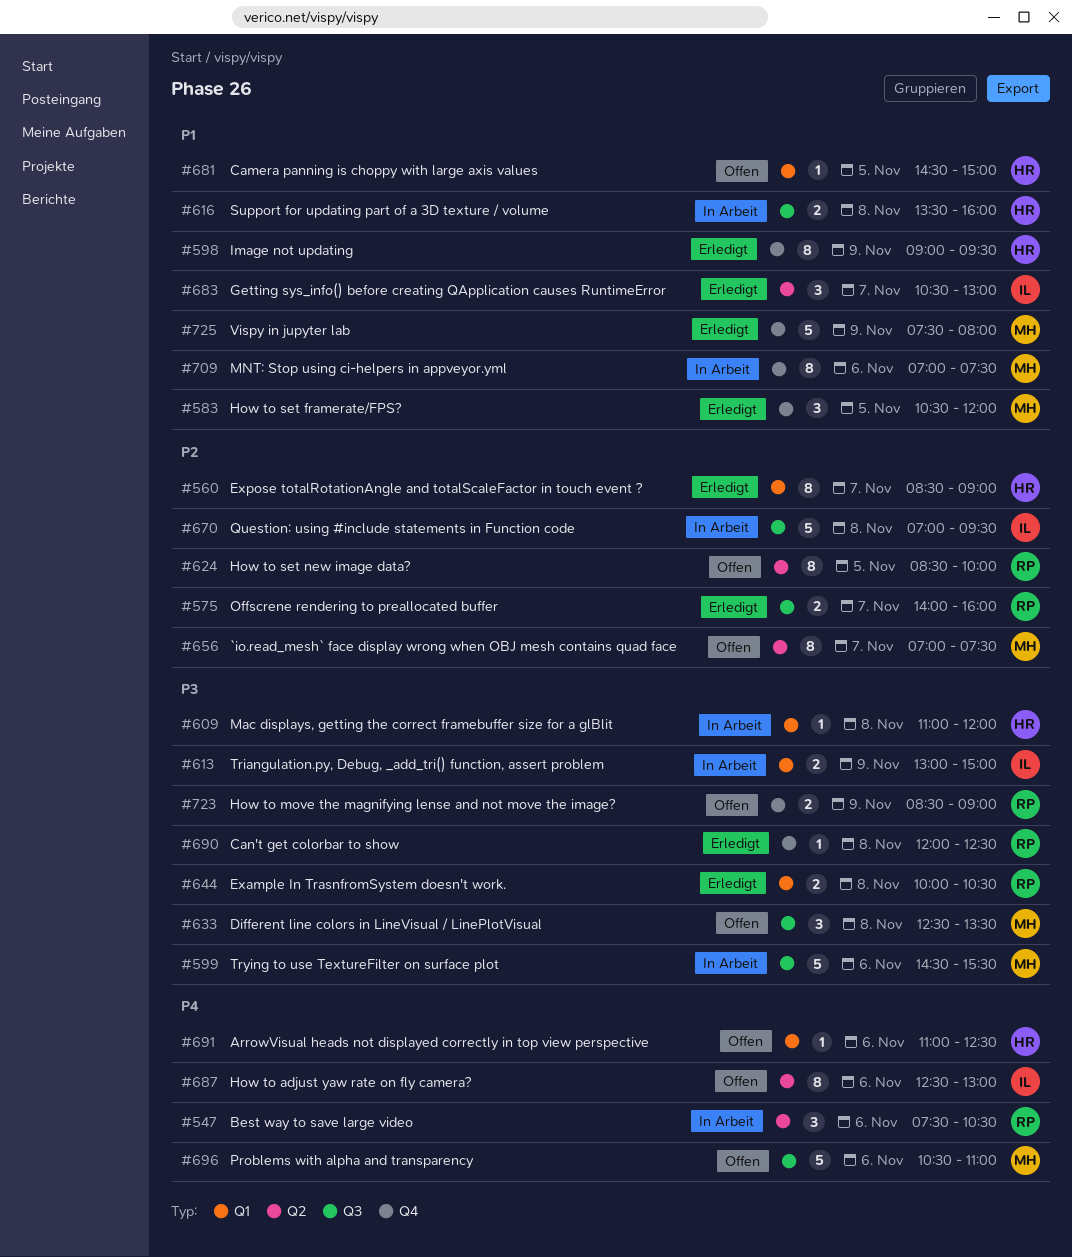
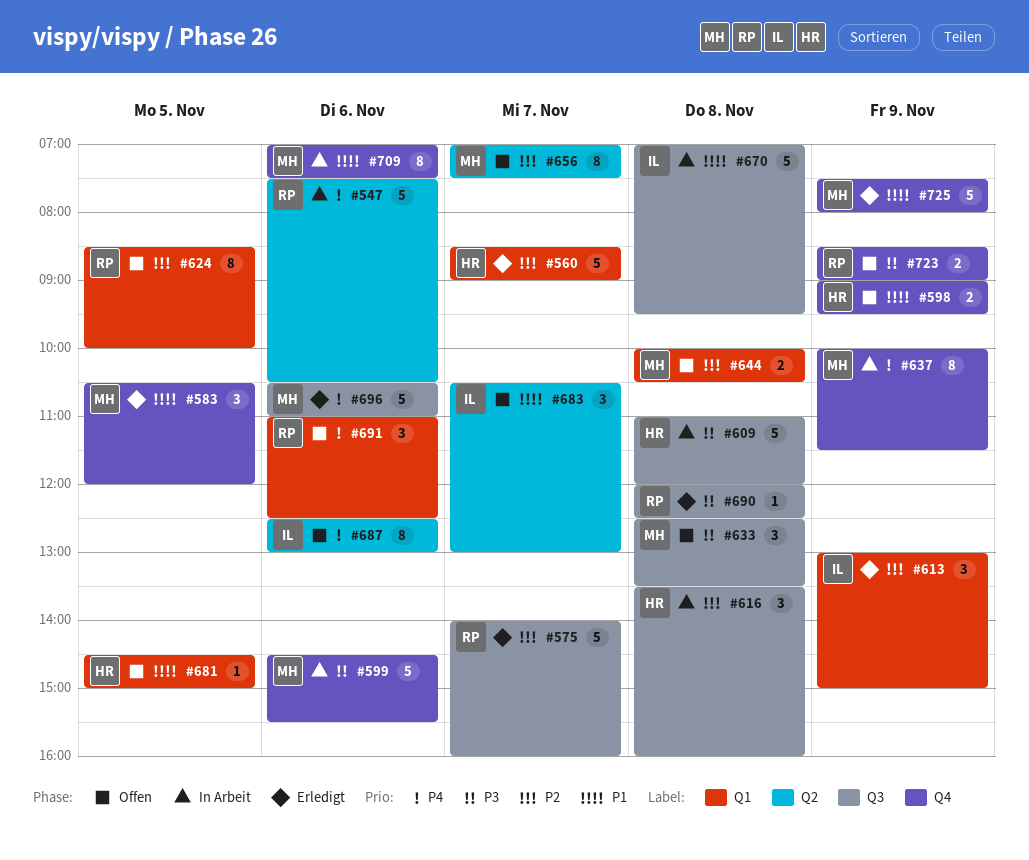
#547, estimate: 3 -> 5
#560, estimate: 8 -> 5
#575, estimate: 2 -> 5
#598, status: Erledigt -> Offen
#598, estimate: 8 -> 2
#599, label: Q3 -> Q4
#609, label: Q1 -> Q3
#609, estimate: 1 -> 5
#613, status: In Arbeit -> Erledigt
#613, priority: P3 -> P2
#613, estimate: 2 -> 3
#616, priority: P1 -> P2
#616, estimate: 2 -> 3
#624, label: Q2 -> Q1
#637: none -> present
#644, status: Erledigt -> Offen
#644, owner: RP -> MH
#644, priority: P3 -> P2
#670, priority: P2 -> P1
#683, status: Erledigt -> Offen
#690, label: Q4 -> Q3
#691, owner: HR -> RP
#691, estimate: 1 -> 3
#696, status: Offen -> Erledigt

